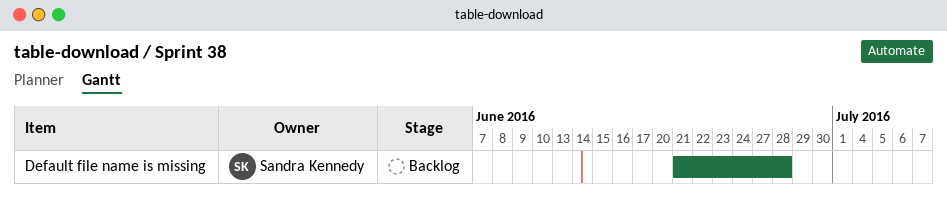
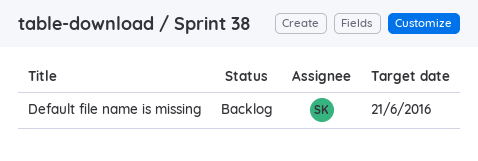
Default file name is missing, due: Jun 28 -> Jun 21

